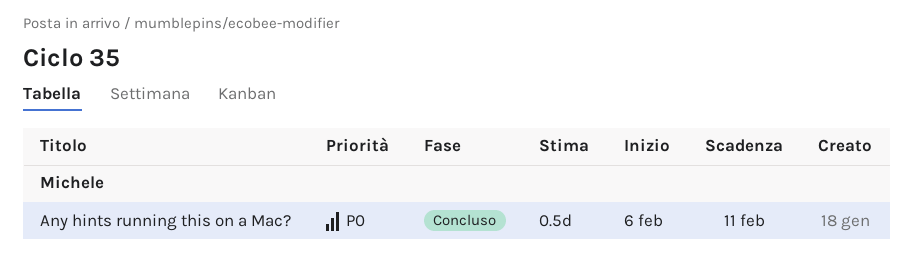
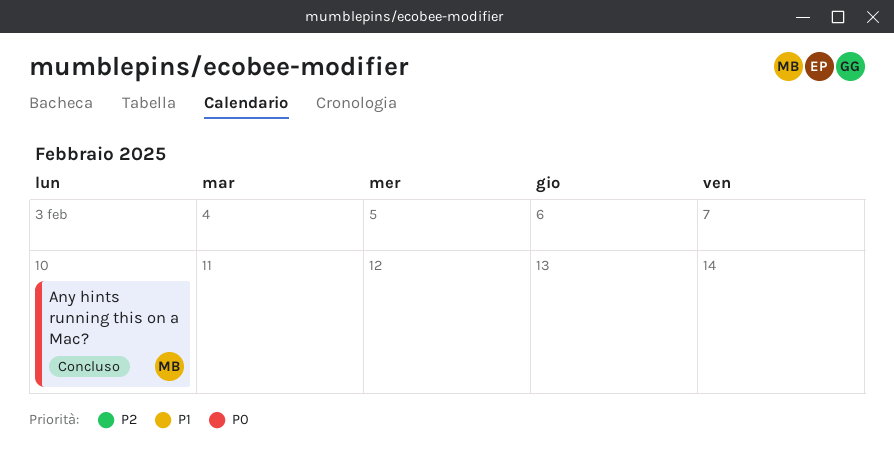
Any hints running this on a Mac?, due: Feb 11 -> Feb 10

